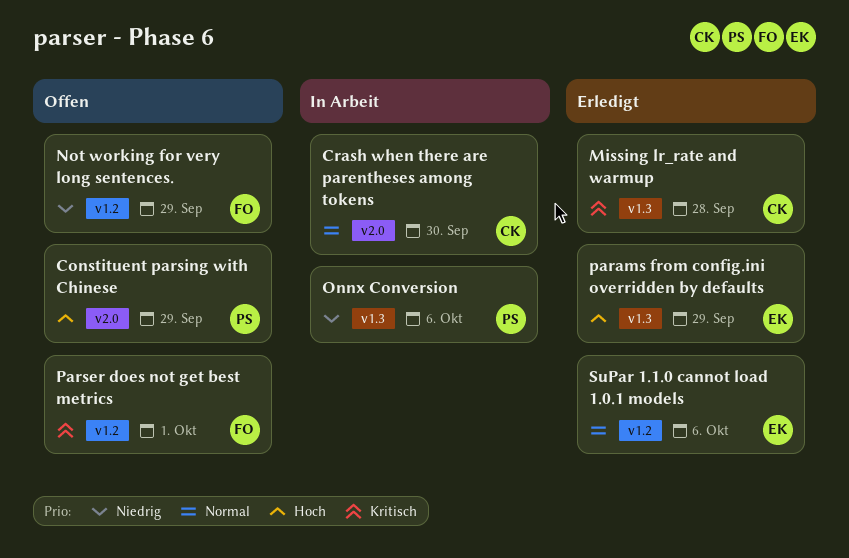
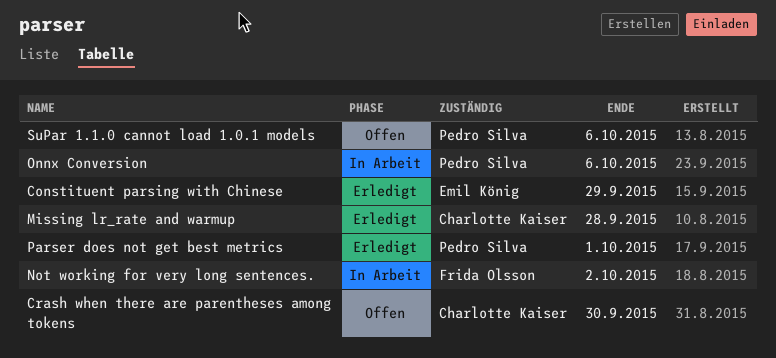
Constituent parsing with Chinese, status: Offen -> Erledigt
Constituent parsing with Chinese, owner: Pedro Silva -> Emil König
Crash when there are parentheses among tokens, status: In Arbeit -> Offen
Not working for very long sentences., status: Offen -> In Arbeit
Not working for very long sentences., due: Sep 29 -> Oct 2
params from config.ini overridden by defaults: present -> none
Parser does not get best metrics, status: Offen -> Erledigt
Parser does not get best metrics, owner: Frida Olsson -> Pedro Silva
SuPar 1.1.0 cannot load 1.0.1 models, status: Erledigt -> Offen
SuPar 1.1.0 cannot load 1.0.1 models, owner: Emil König -> Pedro Silva

